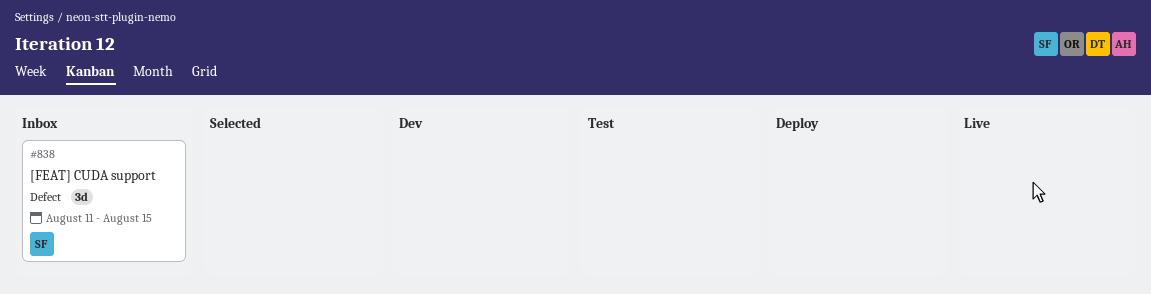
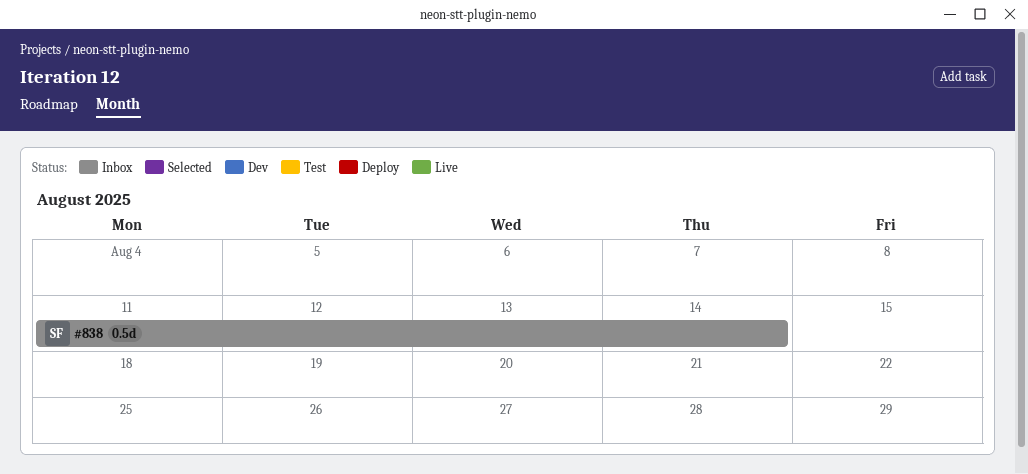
#838, estimate: 3d -> 0.5d
#838, due: Aug 15 -> Aug 14

